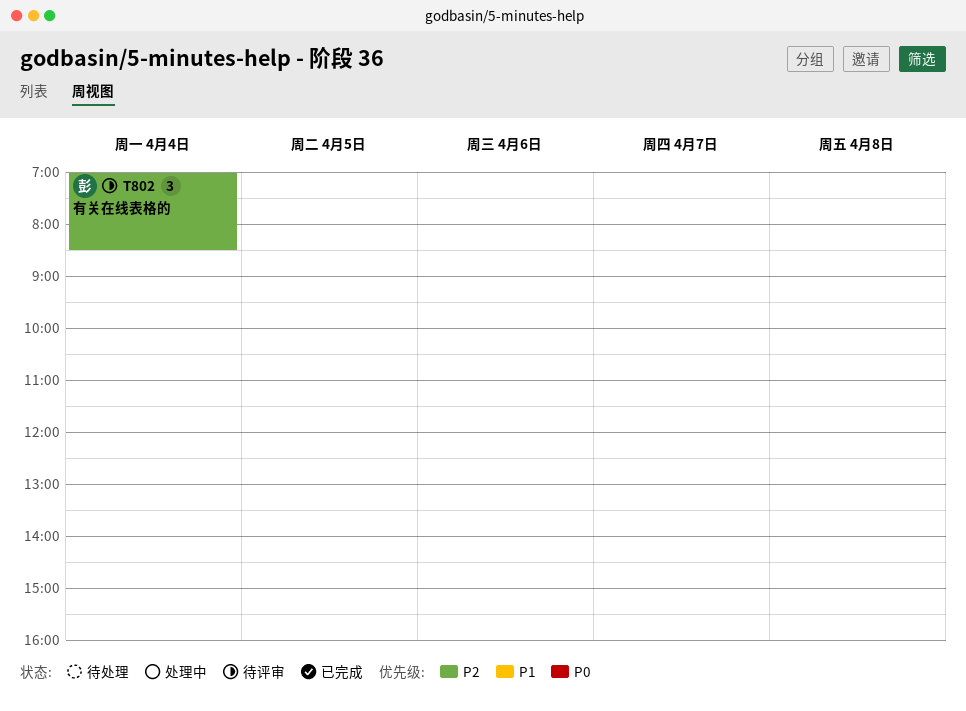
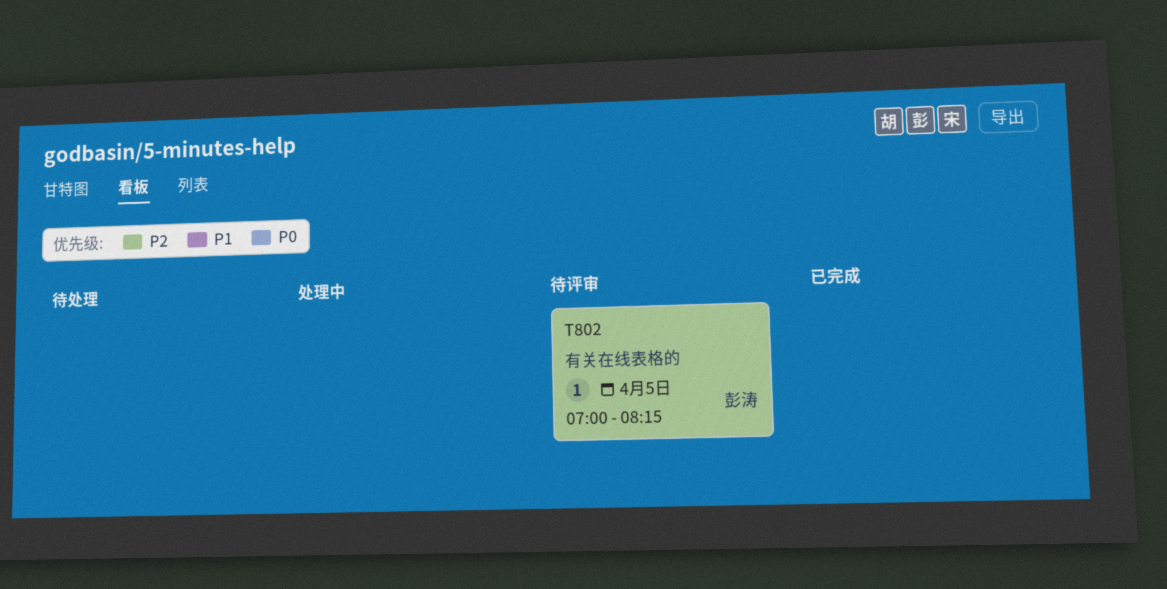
T802, estimate: 3 -> 1
T802, day: Apr 4 -> Apr 5
T802, ends: 08:30 -> 08:15

